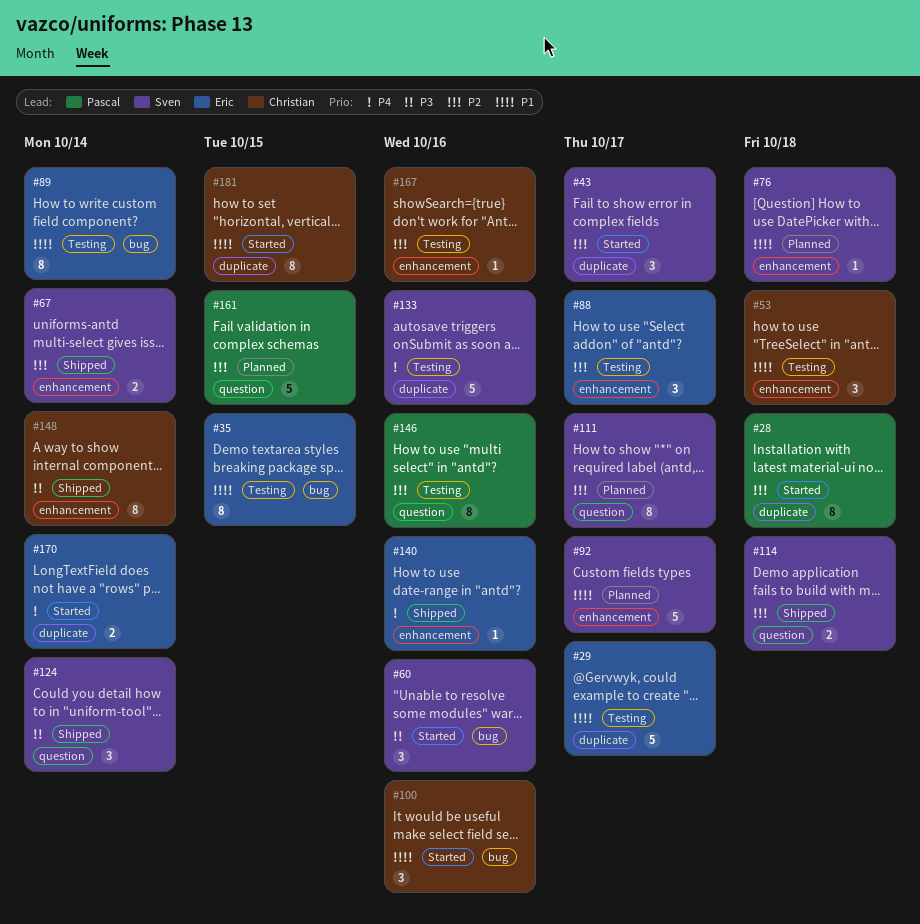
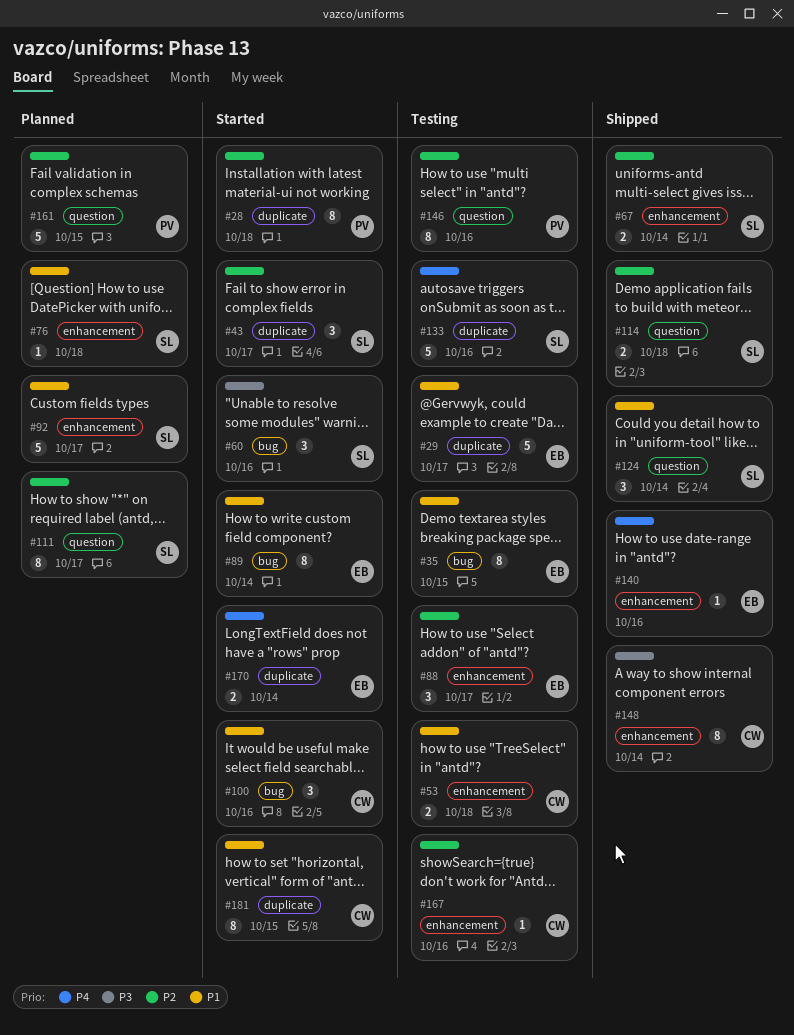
#53, estimate: 3 -> 2
#89, status: Testing -> Started
#124, priority: P3 -> P1

